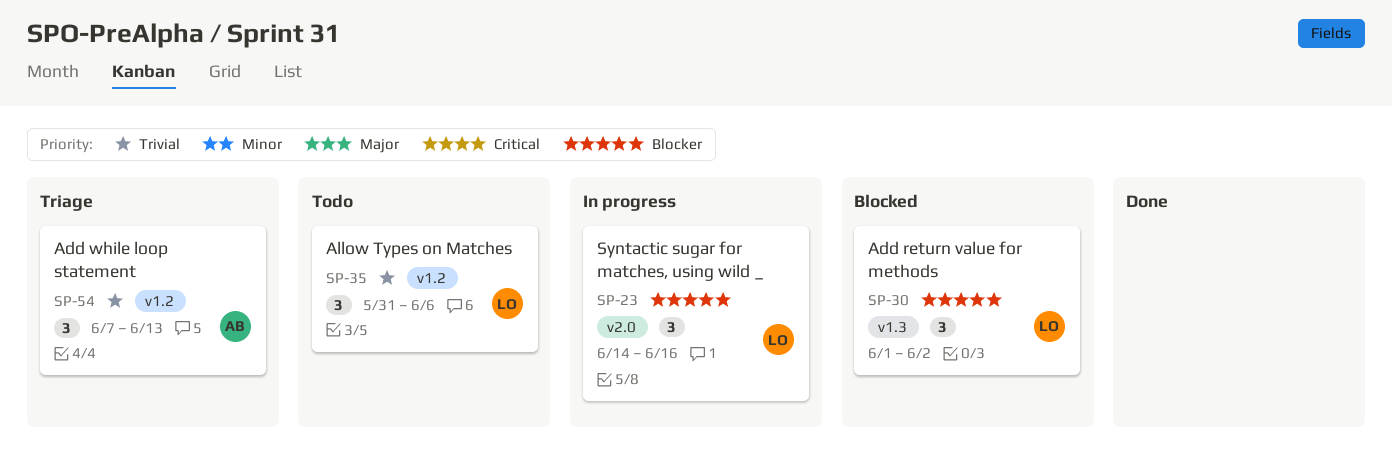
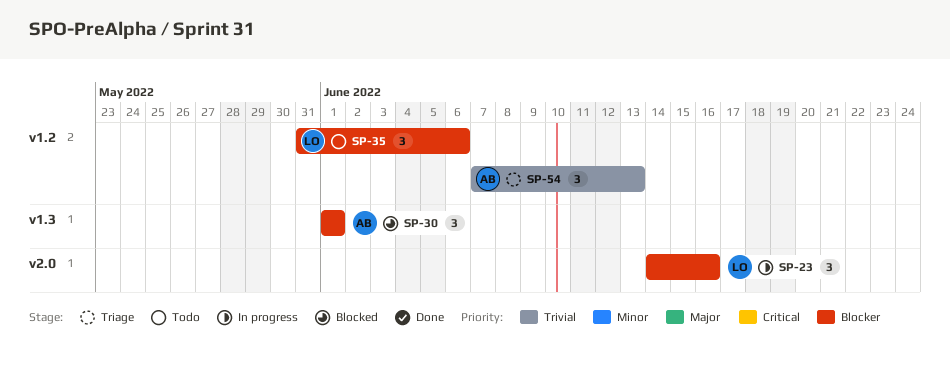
SP-30, owner: LO -> AB
SP-30, due: Jun 2 -> Jun 1
SP-35, priority: Trivial -> Blocker

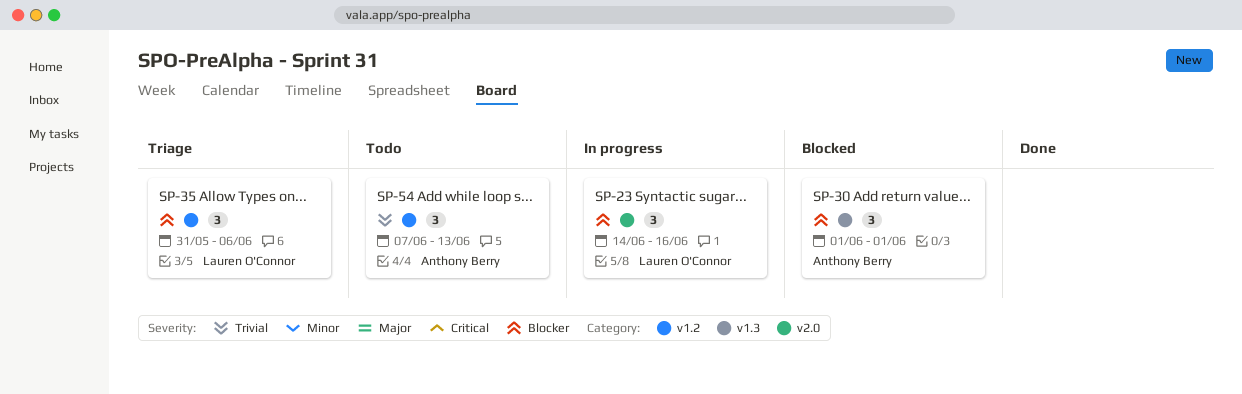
SP-35, status: Todo -> Triage
SP-54, status: Triage -> Todo

